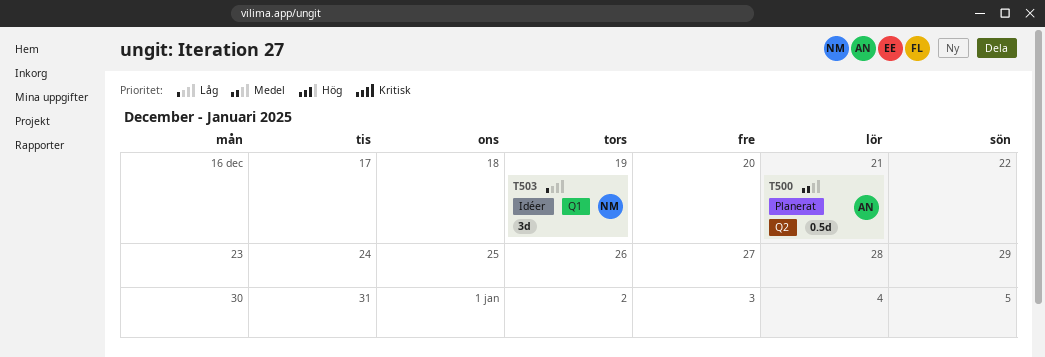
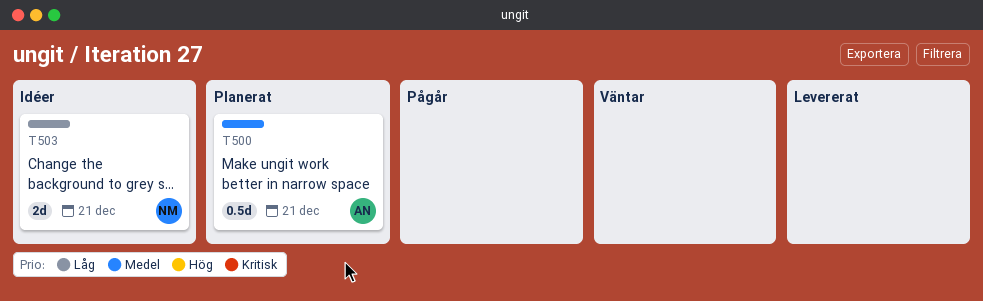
T503, estimate: 3d -> 2d
T503, due: Dec 19 -> Dec 21

